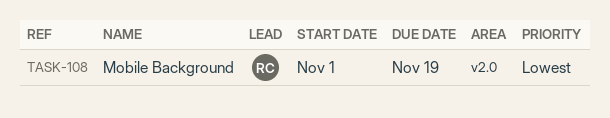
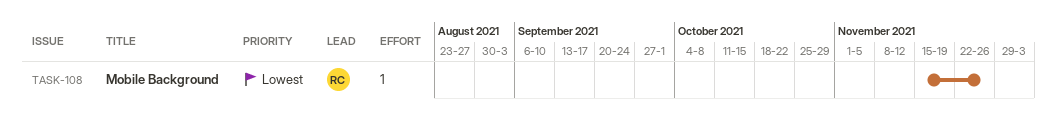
TASK-108, start: Nov 1 -> Nov 15
TASK-108, due: Nov 19 -> Nov 26

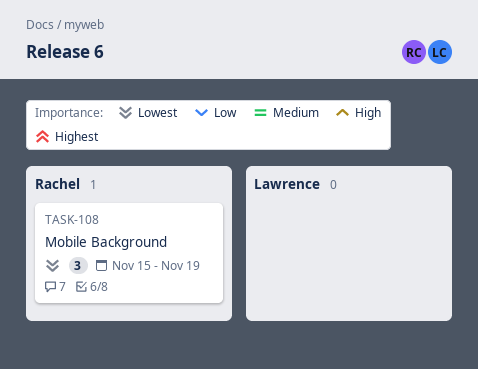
TASK-108, estimate: 1 -> 3
TASK-108, due: Nov 26 -> Nov 19

